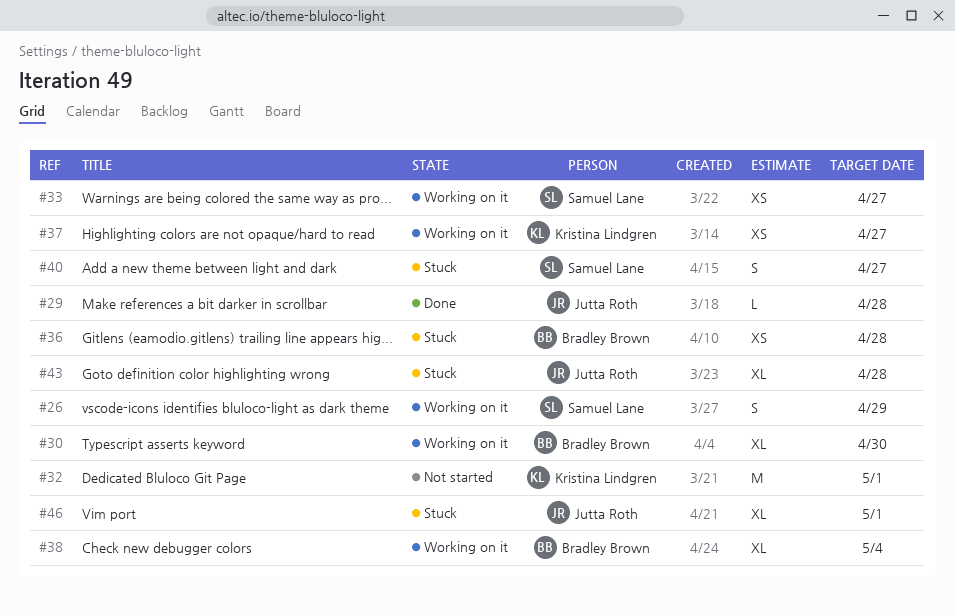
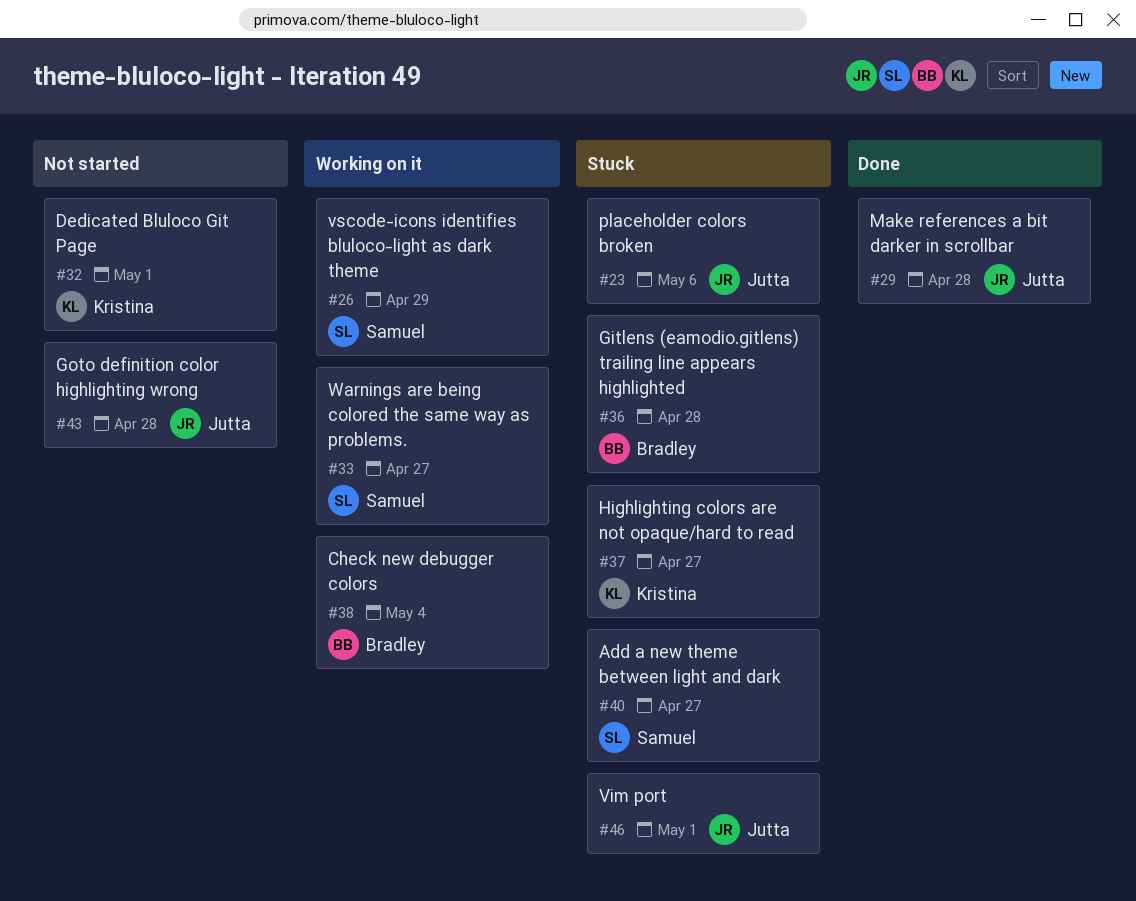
#23: none -> present
#30: present -> none
#37, status: Working on it -> Stuck
#43, status: Stuck -> Not started

